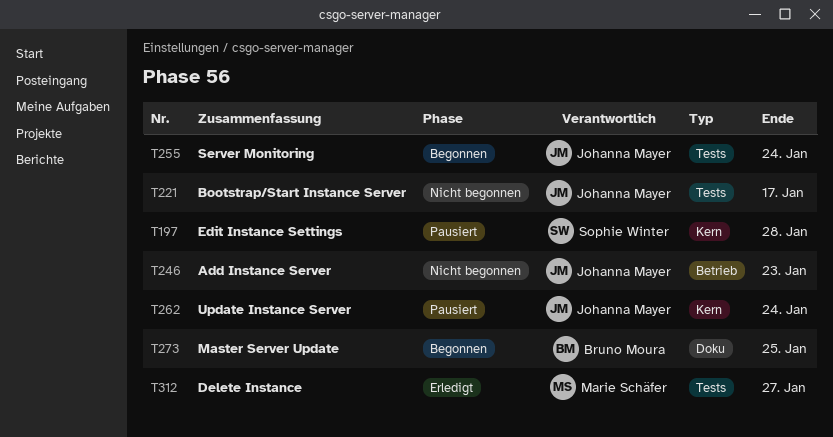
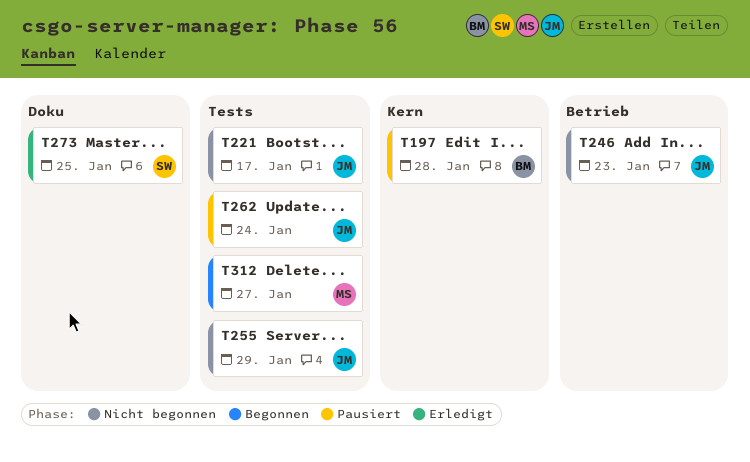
T197, owner: Sophie Winter -> Bruno Moura
T255, status: Begonnen -> Nicht begonnen
T255, due: Jan 24 -> Jan 29
T262, label: Kern -> Tests
T273, status: Begonnen -> Erledigt
T273, owner: Bruno Moura -> Sophie Winter
T312, status: Erledigt -> Begonnen

